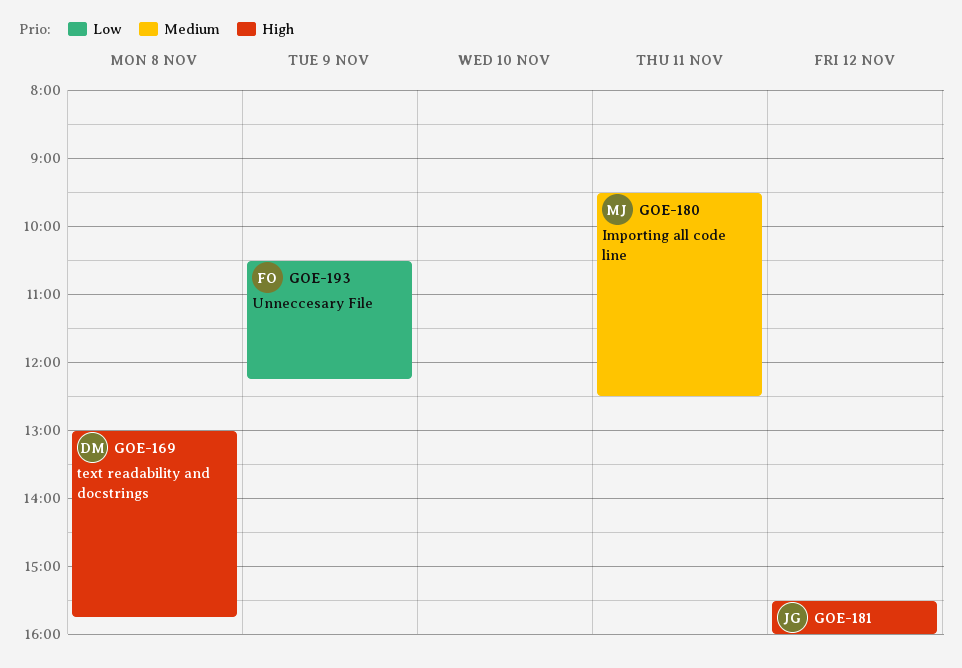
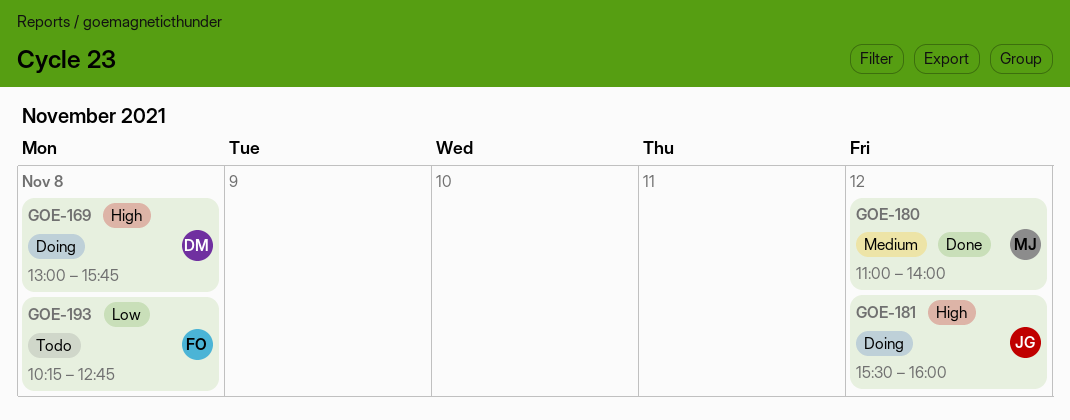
GOE-180, day: Nov 11 -> Nov 12
GOE-180, begins: 09:30 -> 11:00
GOE-180, ends: 12:30 -> 14:00
GOE-193, day: Nov 9 -> Nov 8
GOE-193, begins: 10:30 -> 10:15
GOE-193, ends: 12:15 -> 12:45

